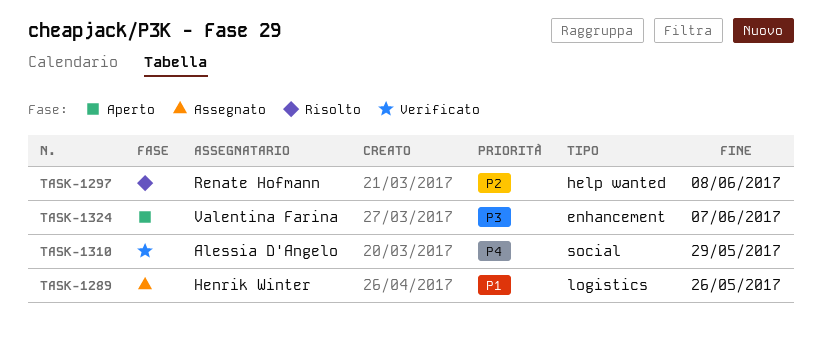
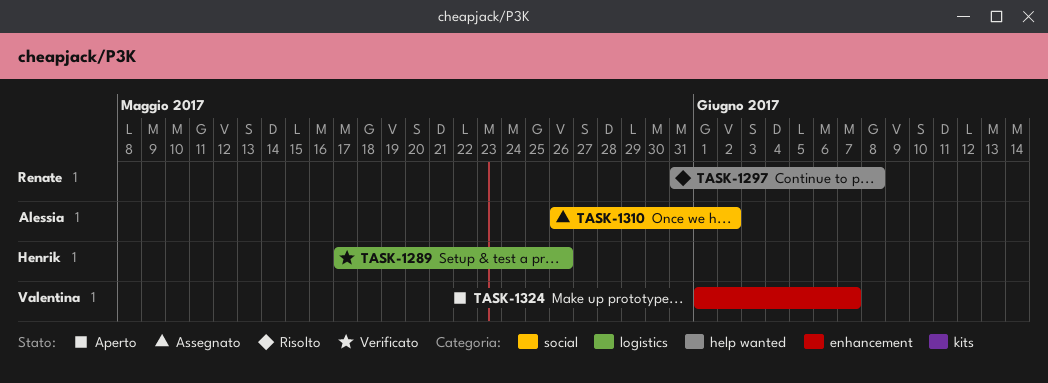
TASK-1289, status: Assegnato -> Verificato
TASK-1310, status: Verificato -> Assegnato
TASK-1310, due: May 29 -> Jun 2

